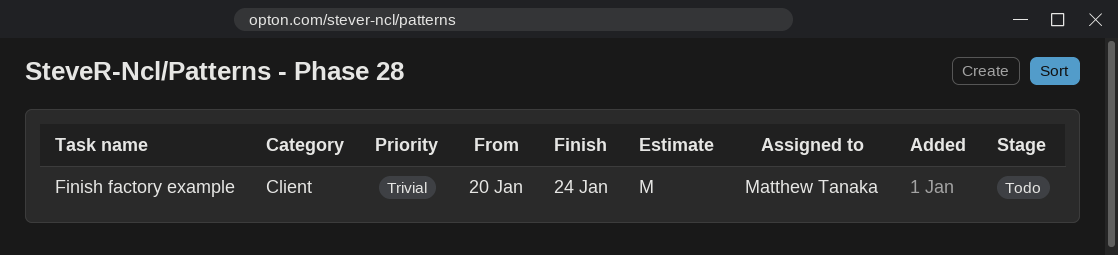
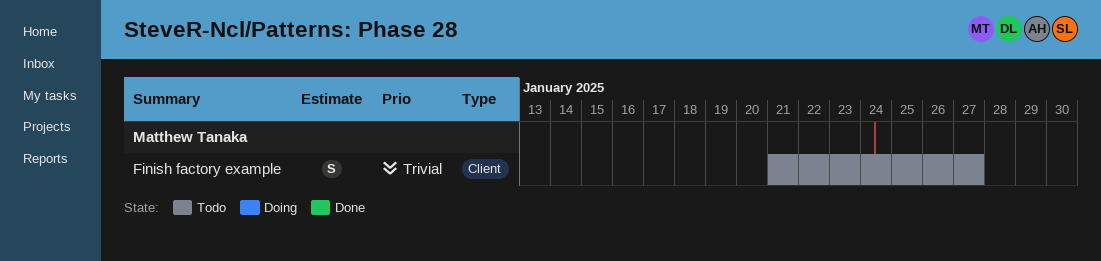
Finish factory example, estimate: M -> S
Finish factory example, start: Jan 20 -> Jan 21
Finish factory example, due: Jan 24 -> Jan 27

